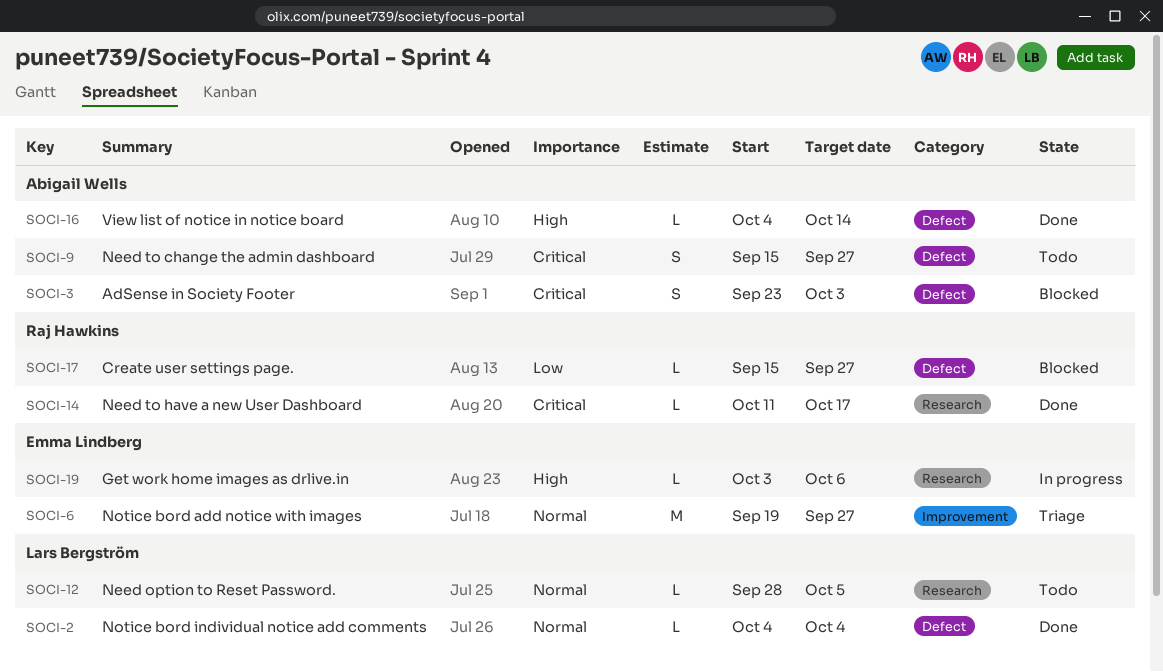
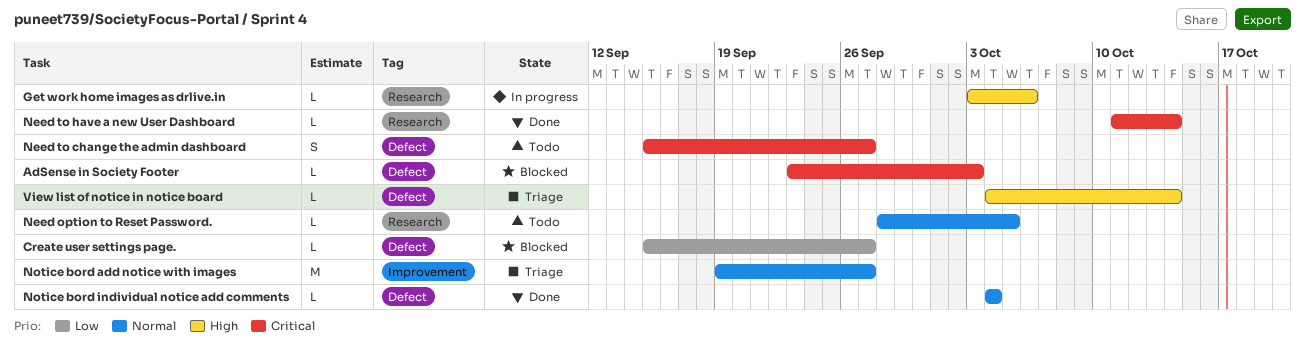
AdSense in Society Footer, estimate: S -> L
Need to have a new User Dashboard, due: Oct 17 -> Oct 14
View list of notice in notice board, status: Done -> Triage

